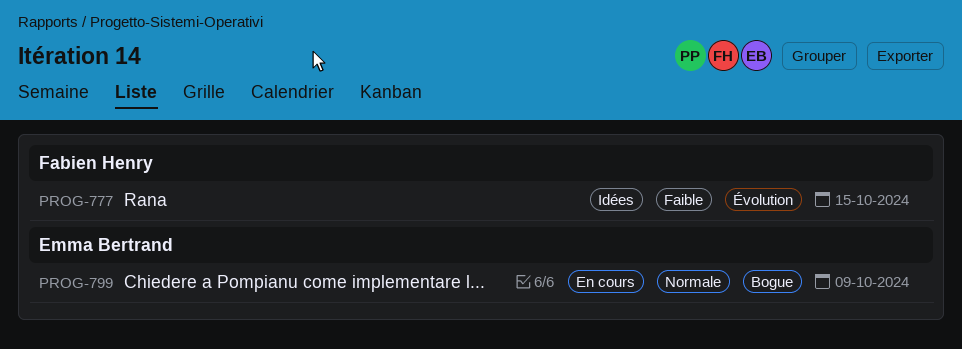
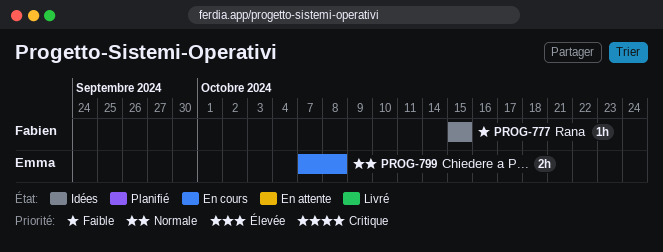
PROG-799, due: Oct 9 -> Oct 8

